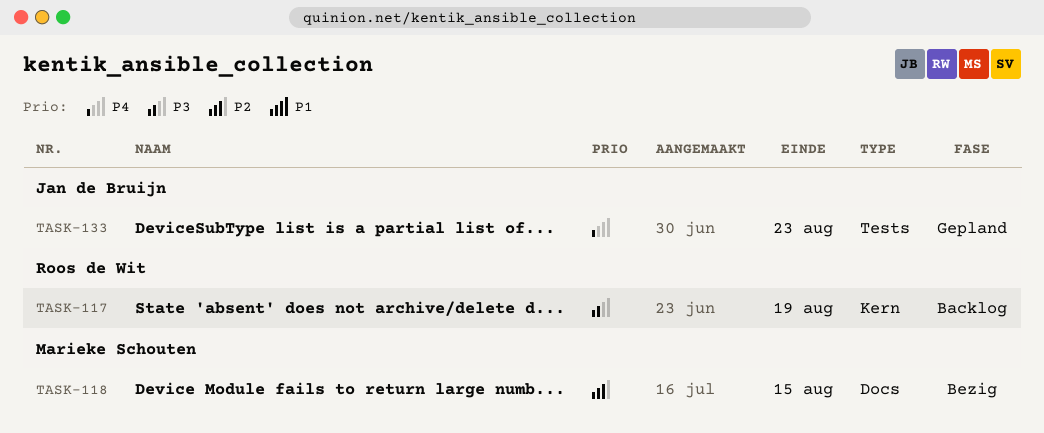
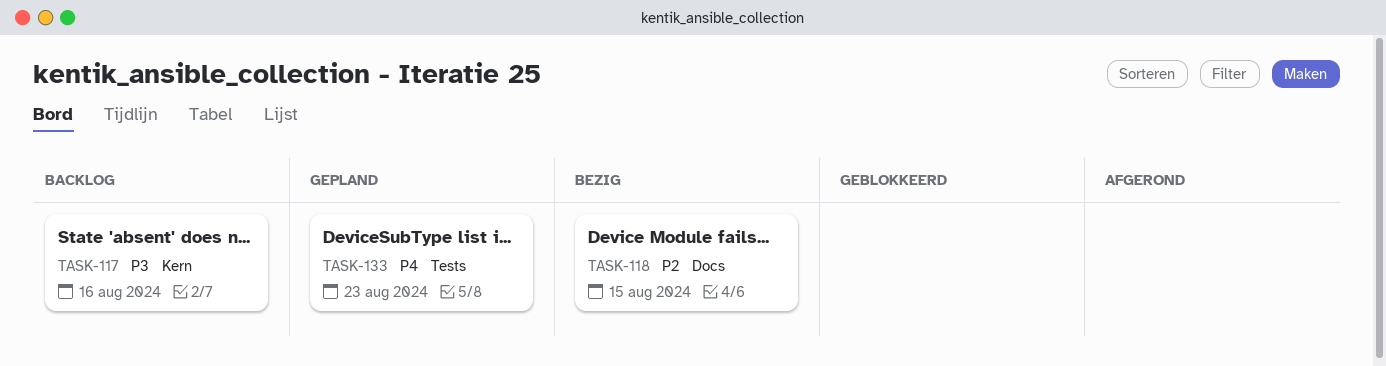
TASK-117, due: Aug 19 -> Aug 16

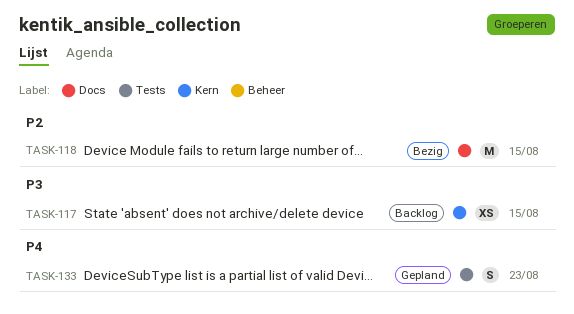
TASK-117, due: Aug 16 -> Aug 15

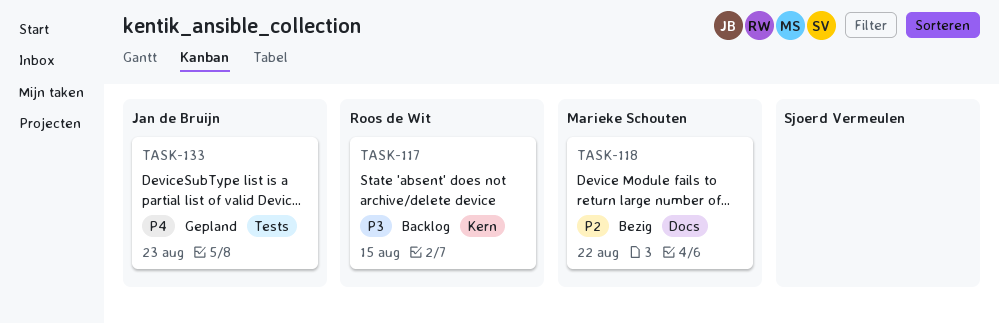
TASK-118, due: Aug 15 -> Aug 22

